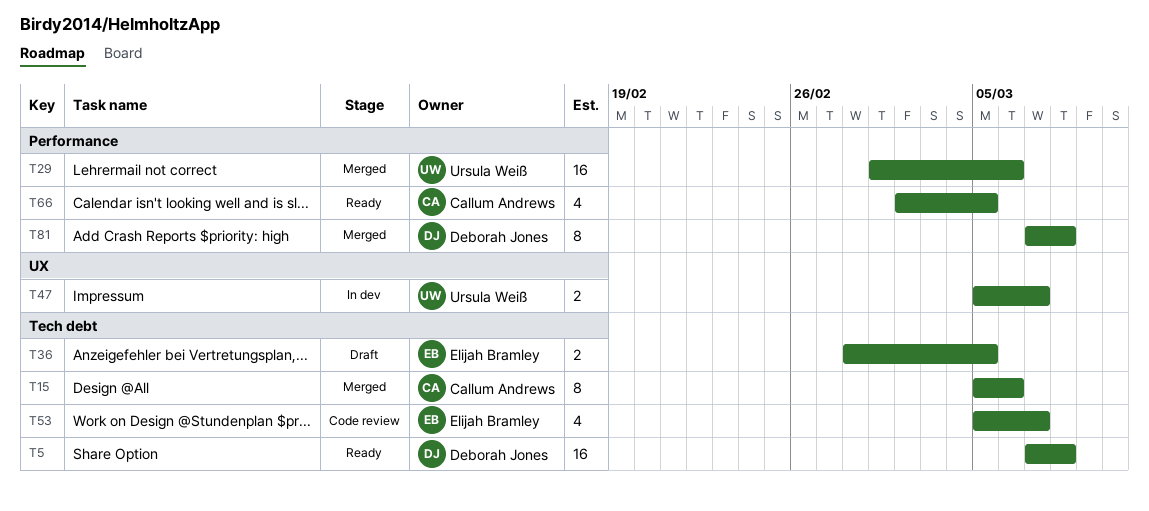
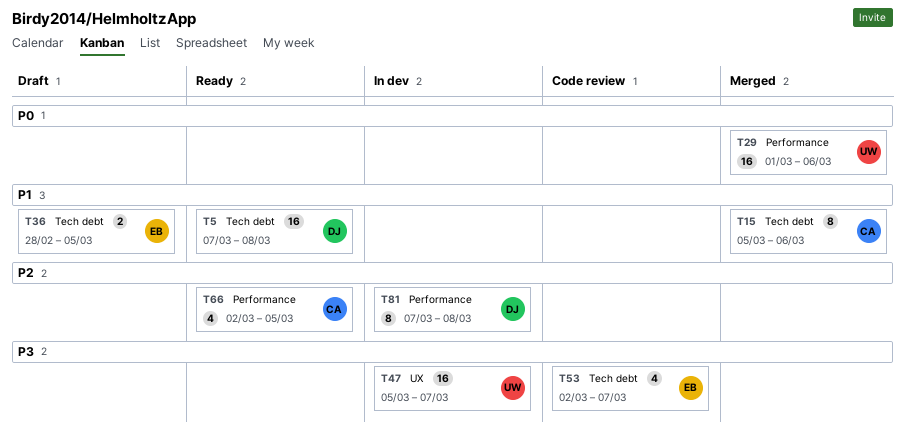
T47, estimate: 2 -> 16
T53, start: Mar 5 -> Mar 2
T81, status: Merged -> In dev

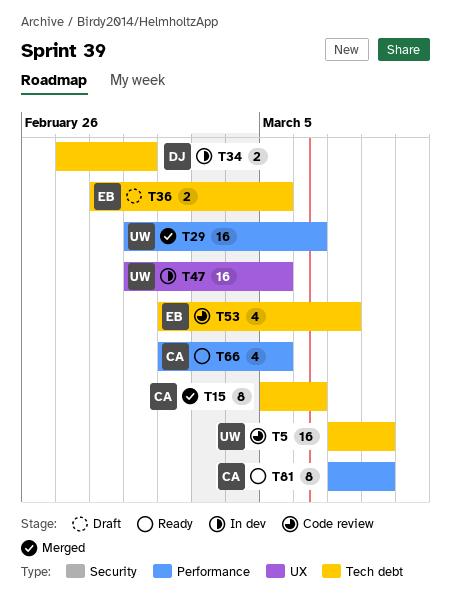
T5, status: Ready -> Code review
T5, owner: DJ -> UW
T34: none -> present
T47, start: Mar 5 -> Mar 1
T47, due: Mar 7 -> Mar 5
T81, status: In dev -> Ready
T81, owner: DJ -> CA

